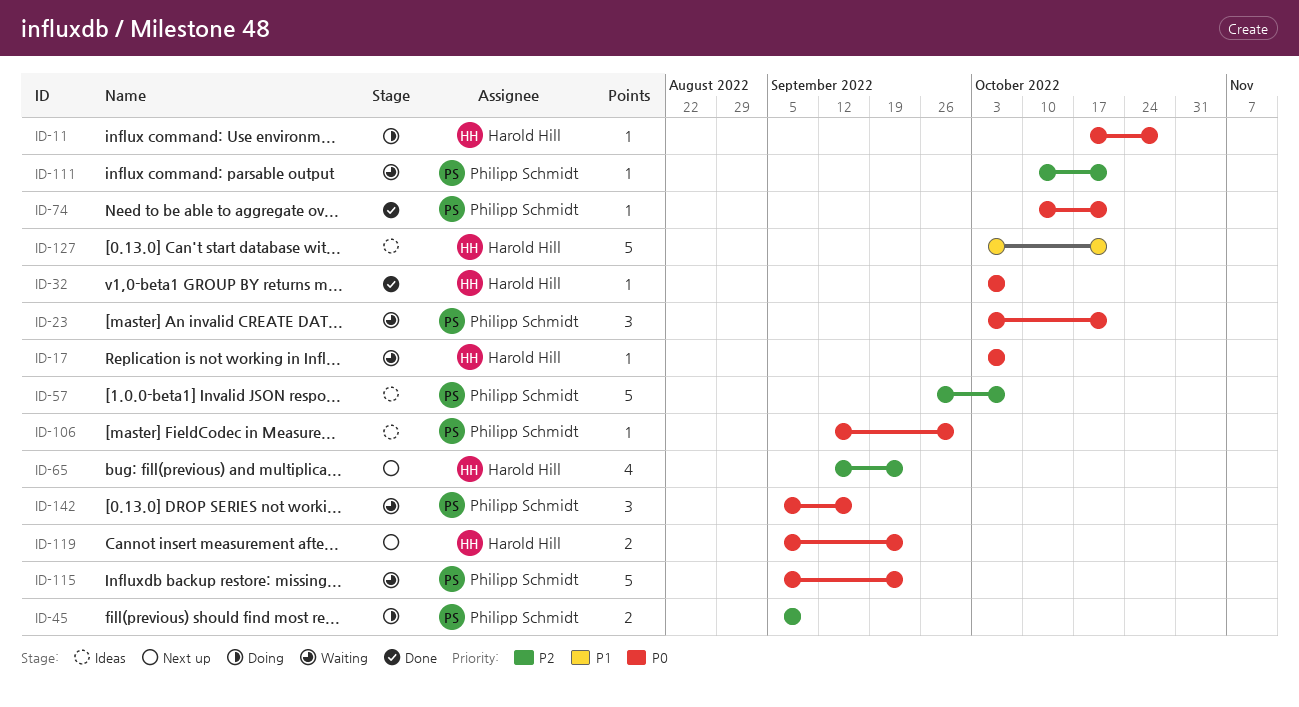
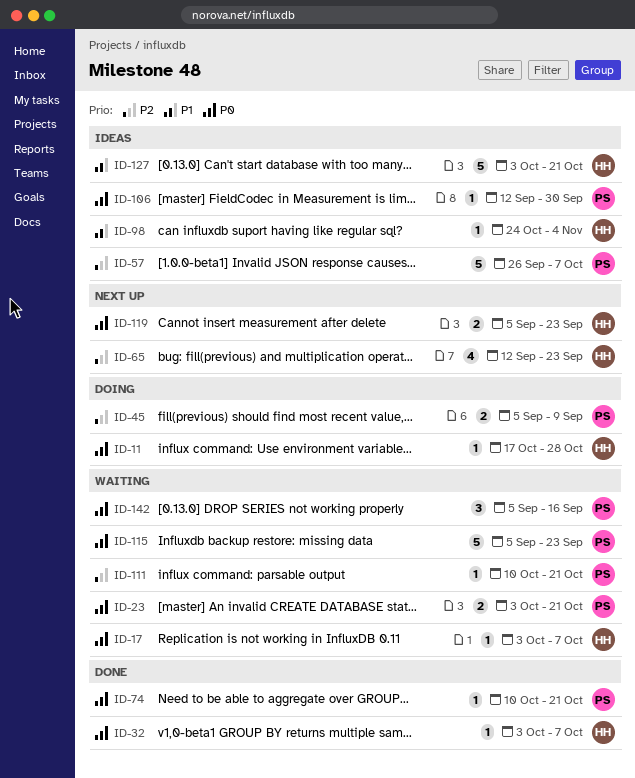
ID-23, estimate: 3 -> 2
ID-98: none -> present

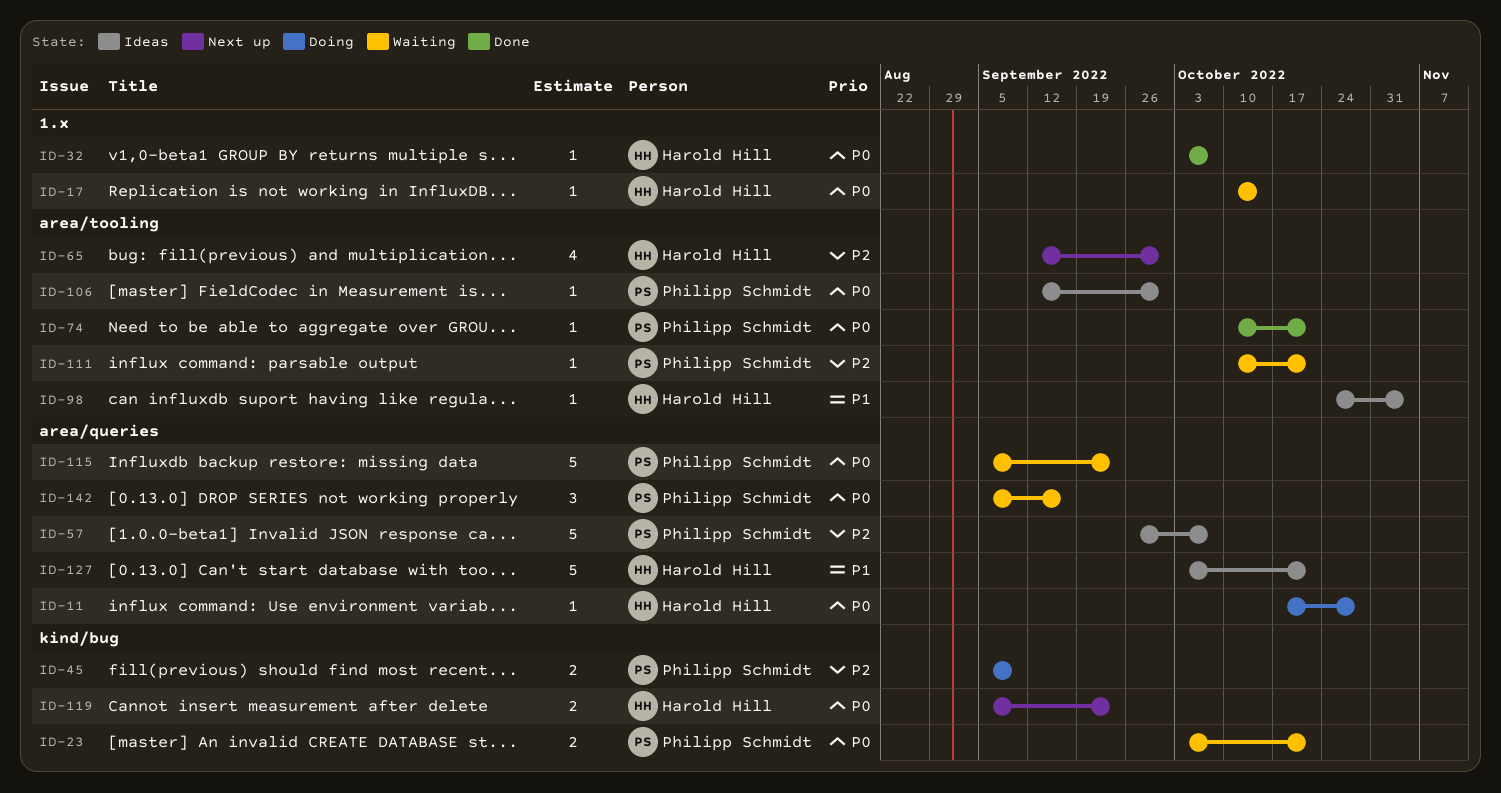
ID-17, start: Oct 3 -> Oct 10
ID-17, due: Oct 7 -> Oct 14
ID-65, due: Sep 23 -> Sep 30

